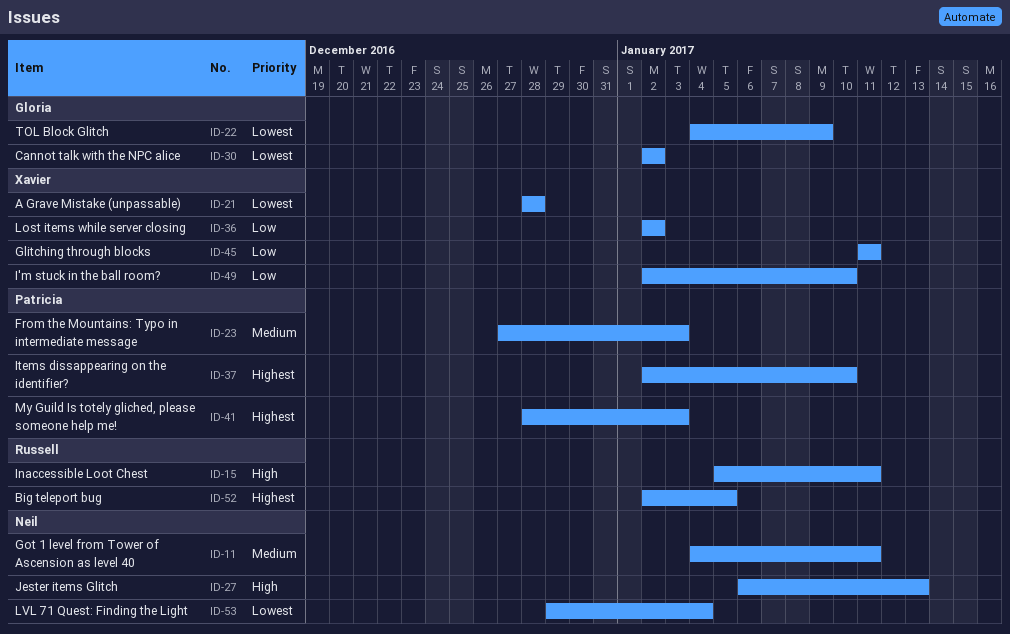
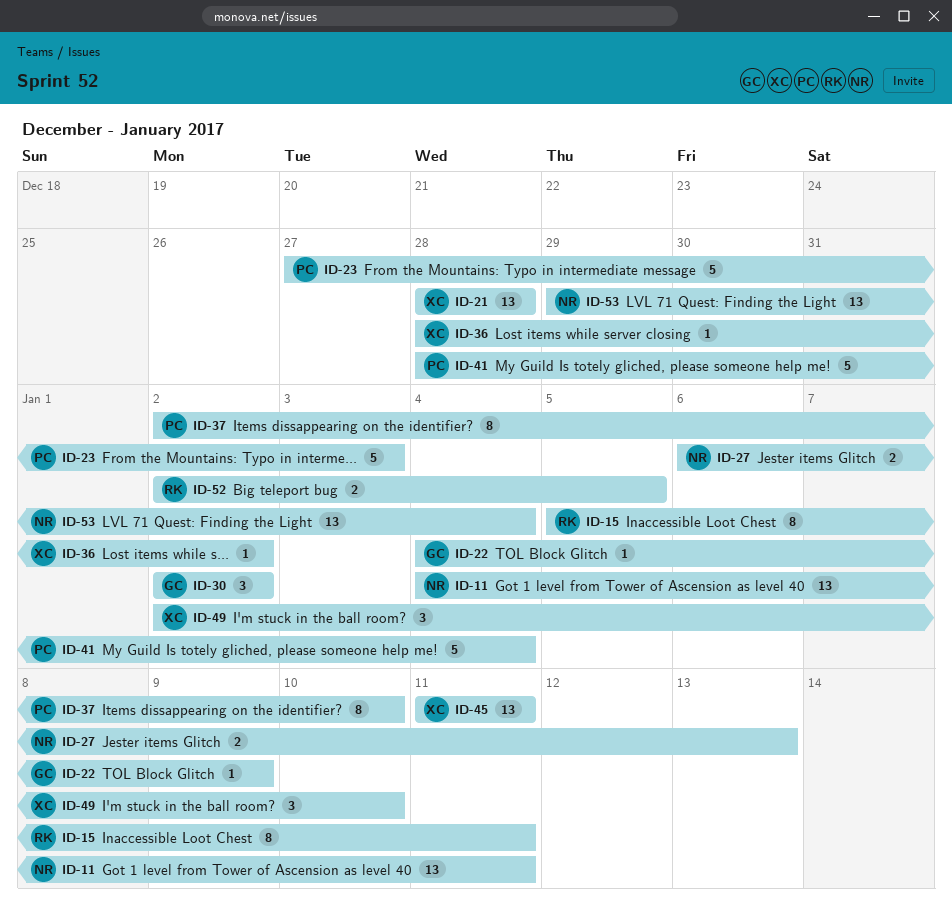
ID-36, start: Jan 2 -> Dec 28
ID-41, due: Jan 3 -> Jan 4

